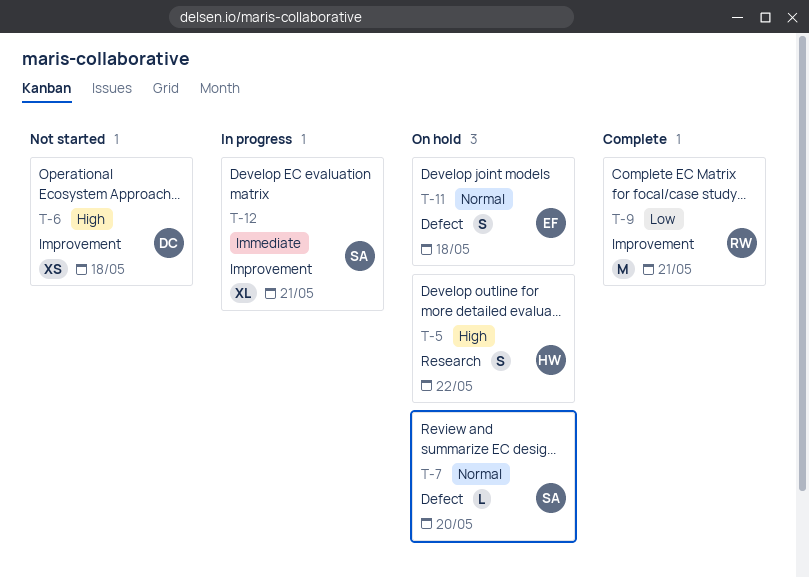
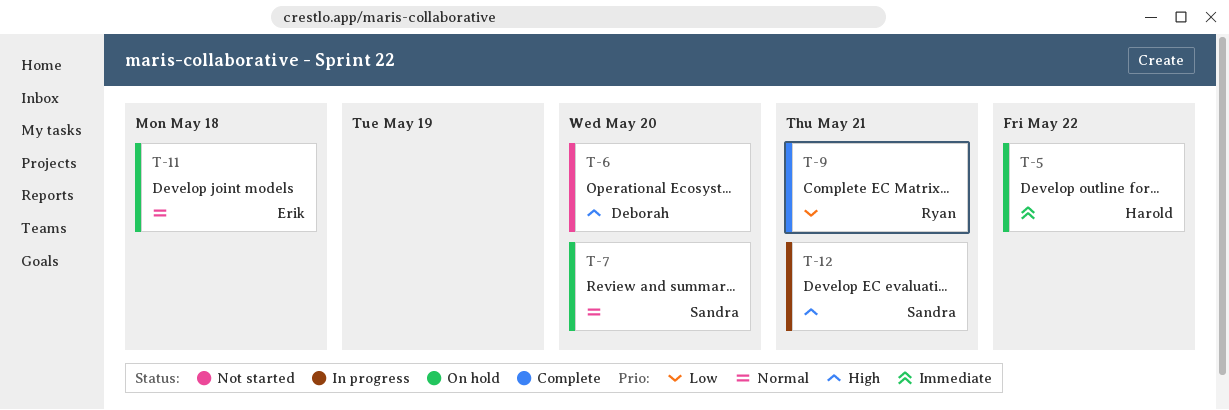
T-5, priority: High -> Immediate
T-6, due: May 18 -> May 20
T-12, priority: Immediate -> High

